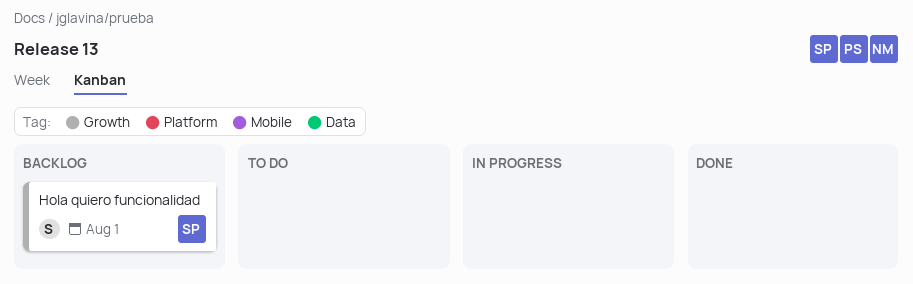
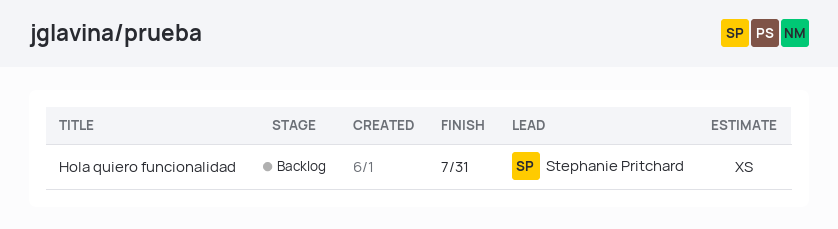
Hola quiero funcionalidad, estimate: S -> XS
Hola quiero funcionalidad, due: Aug 1 -> Jul 31

